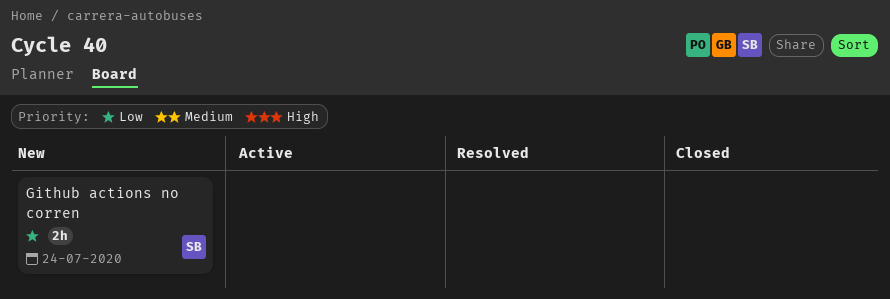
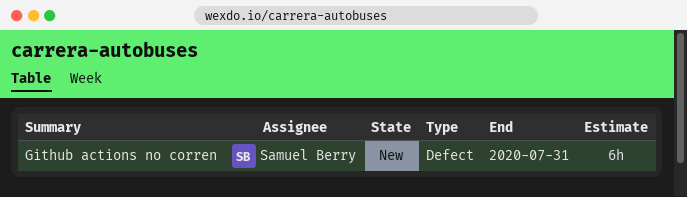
Github actions no corren, estimate: 2h -> 6h
Github actions no corren, due: Jul 24 -> Jul 31

